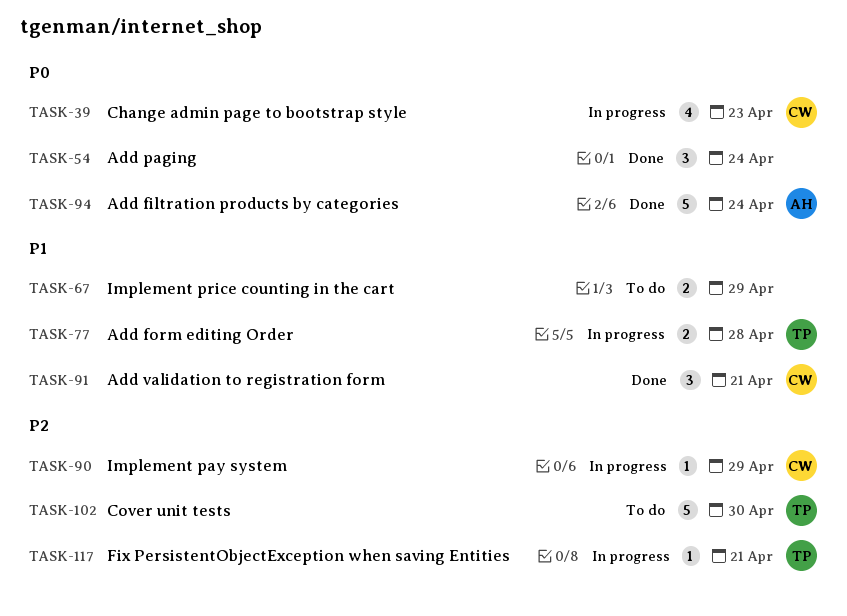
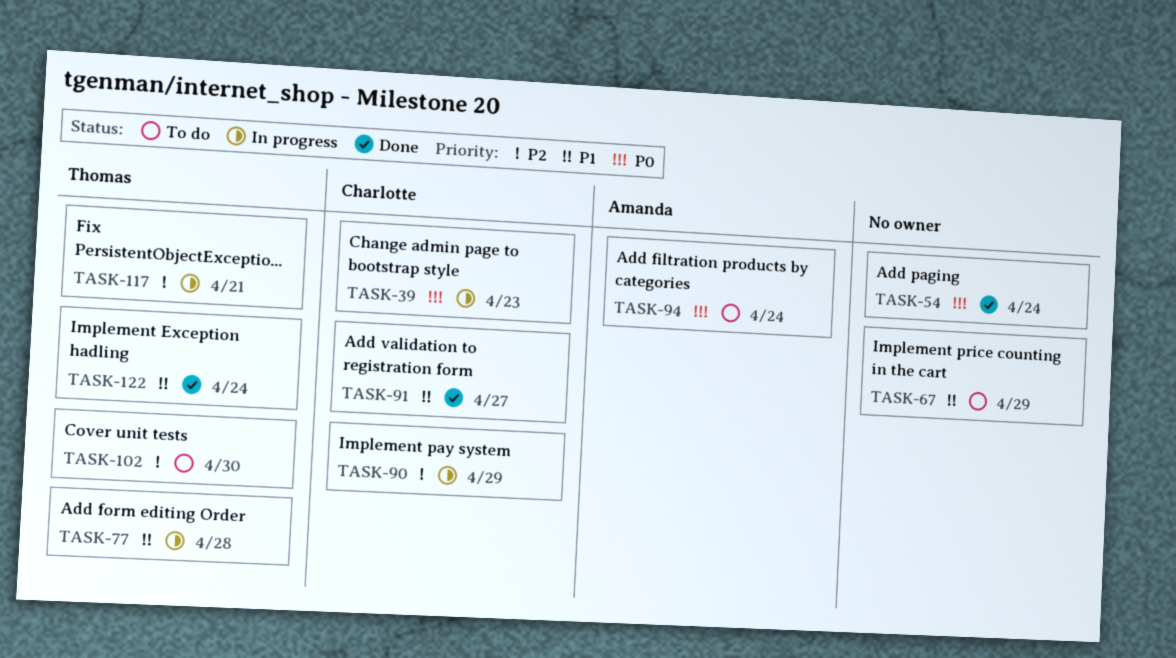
TASK-91, due: Apr 21 -> Apr 27
TASK-94, status: Done -> To do
TASK-122: none -> present

